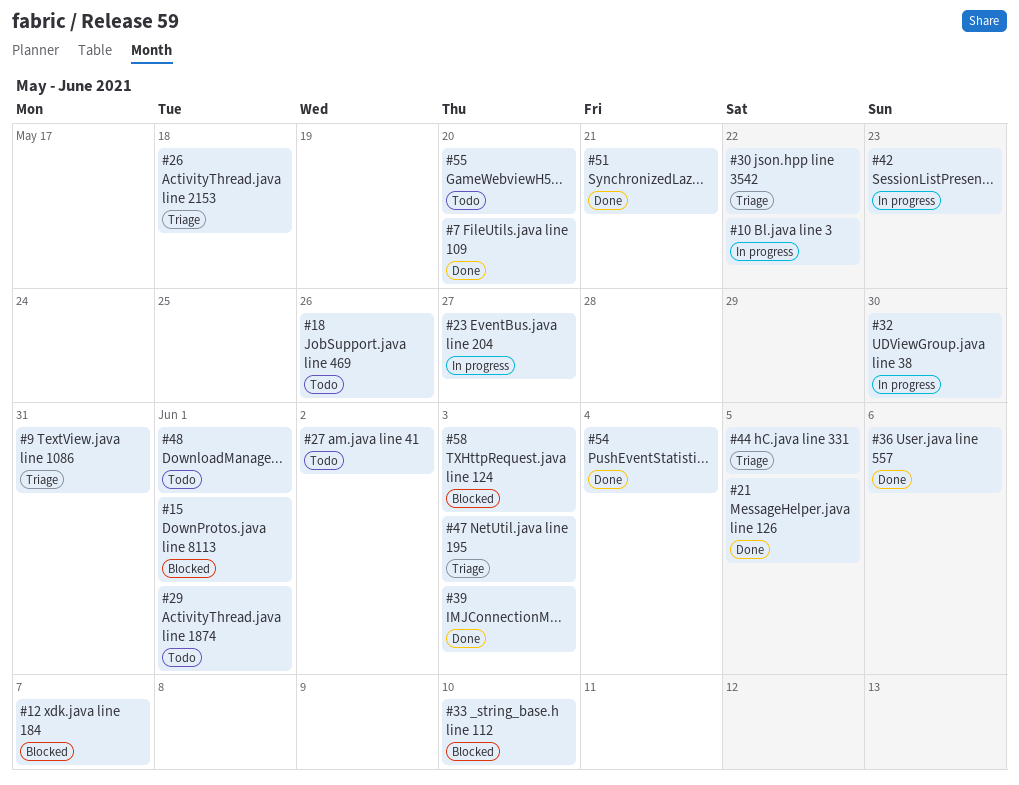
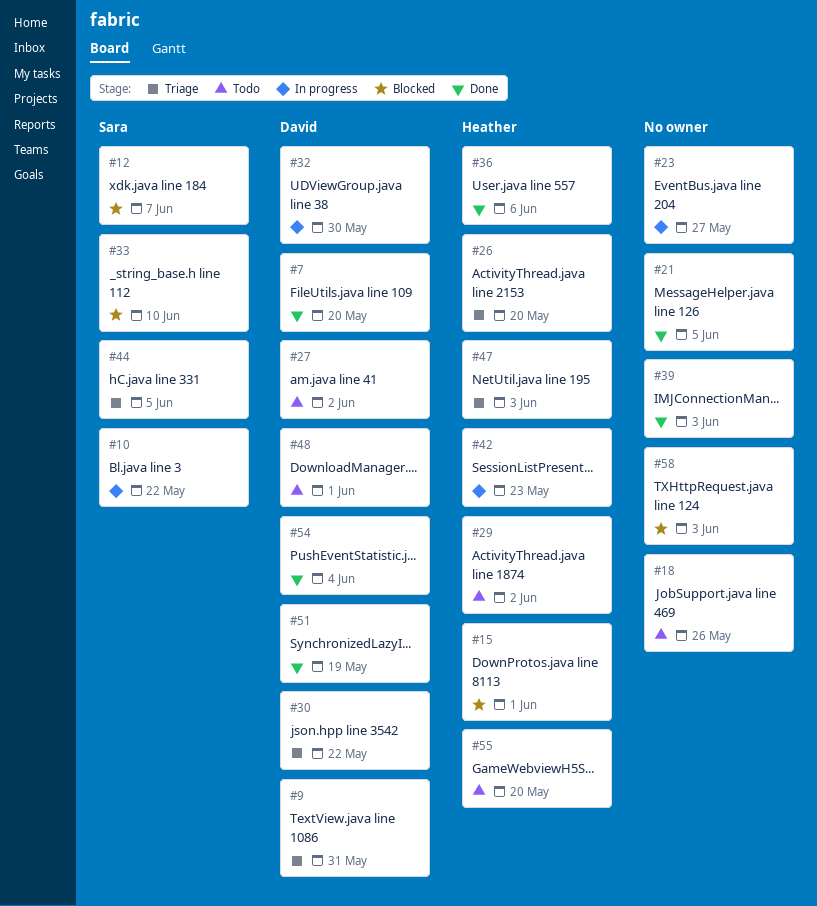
#26, due: May 18 -> May 20
#29, due: Jun 1 -> Jun 2
#51, due: May 21 -> May 19

